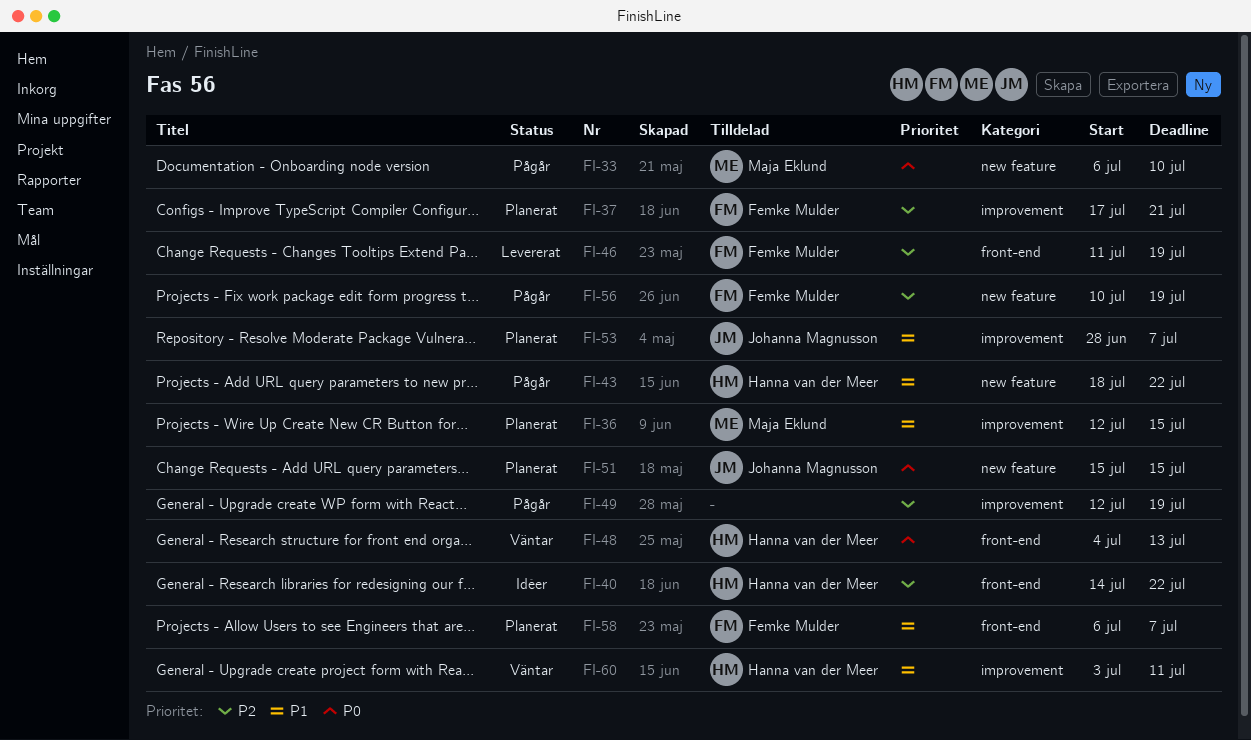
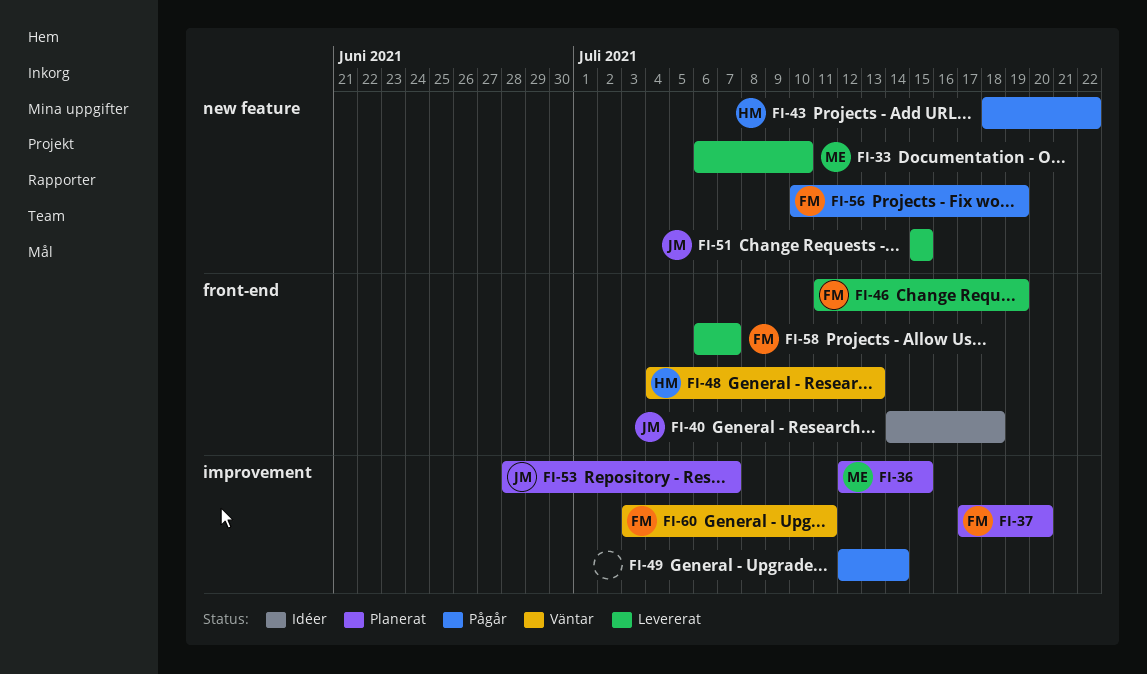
FI-33, status: Pågår -> Levererat
FI-37, due: Jul 21 -> Jul 20
FI-40, owner: Hanna van der Meer -> Johanna Magnusson
FI-40, due: Jul 22 -> Jul 18
FI-49, due: Jul 19 -> Jul 14
FI-51, status: Planerat -> Levererat
FI-58, status: Planerat -> Levererat
FI-60, owner: Hanna van der Meer -> Femke Mulder

